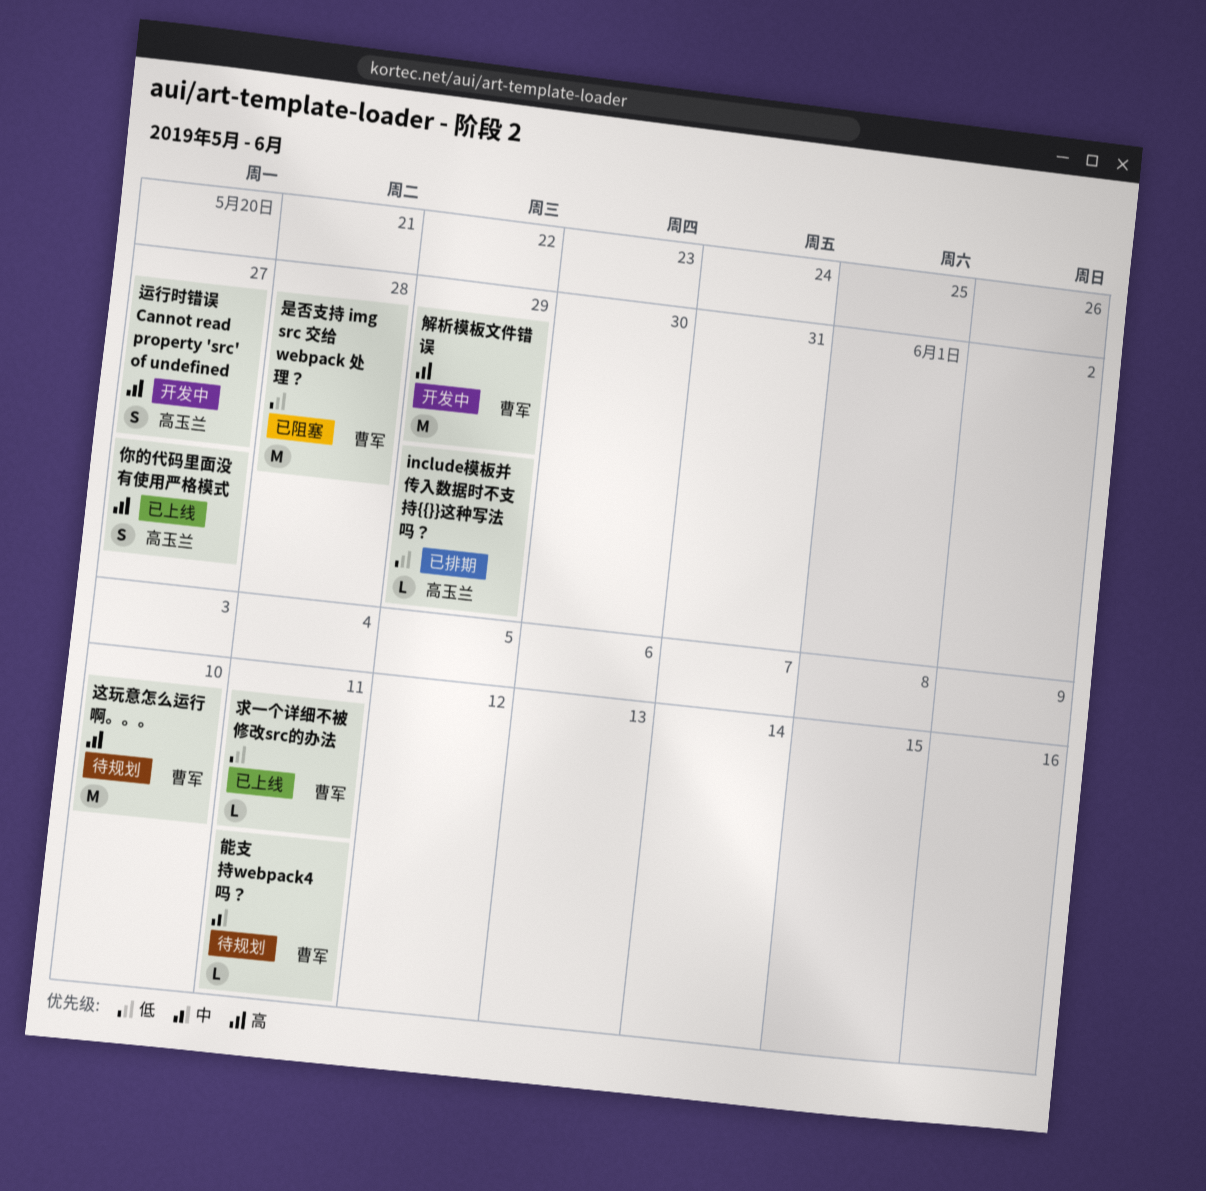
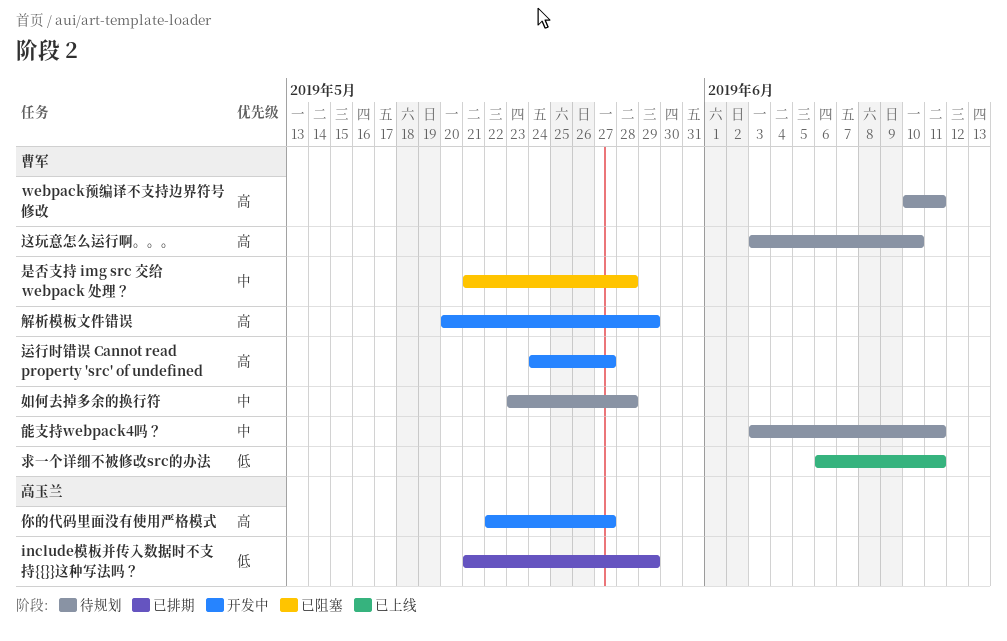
webpack预编译不支持边界符号修改: none -> present
你的代码里面没有使用严格模式, status: 已上线 -> 开发中
如何去掉多余的换行符: none -> present
是否支持 img src 交给 webpack 处理？, priority: 低 -> 中
运行时错误 Cannot read property 'src' of undefined, owner: 高玉兰 -> 曹军

